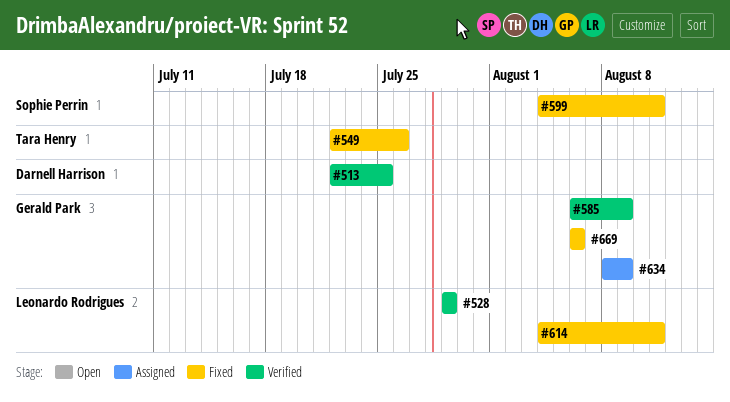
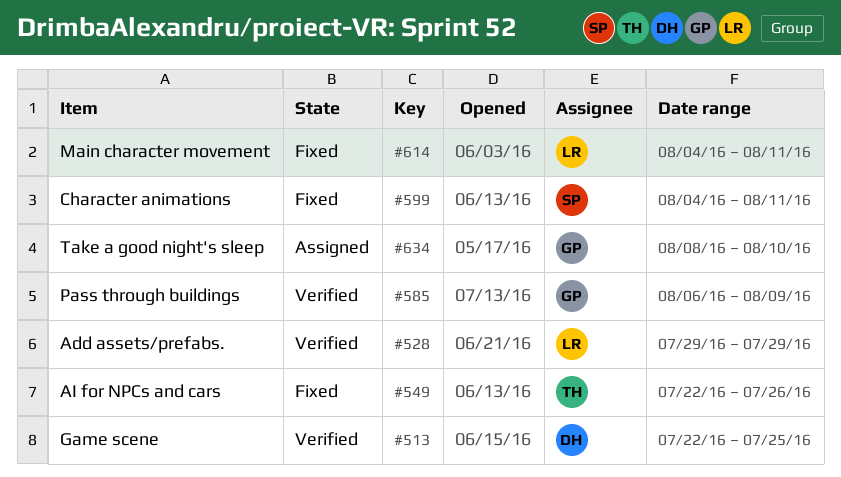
#634, due: Aug 9 -> Aug 10
#669: present -> none

